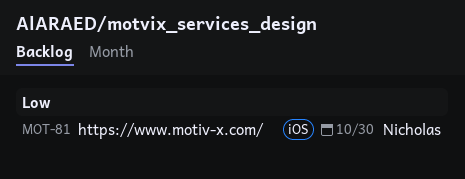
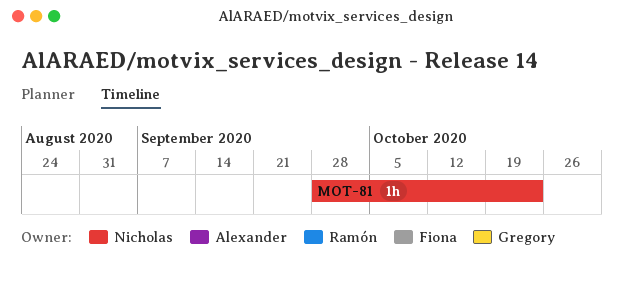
MOT-81, due: Oct 30 -> Oct 23

